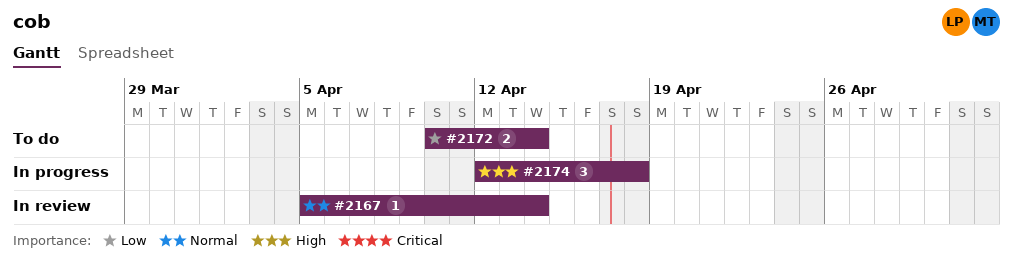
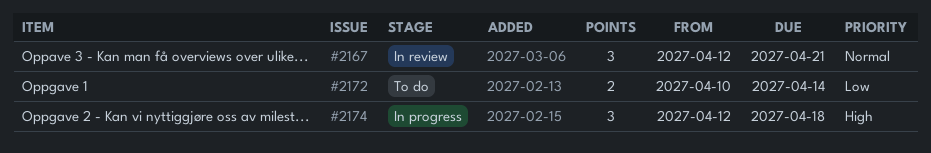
#2167, estimate: 1 -> 3
#2167, start: Apr 5 -> Apr 12
#2167, due: Apr 14 -> Apr 21

